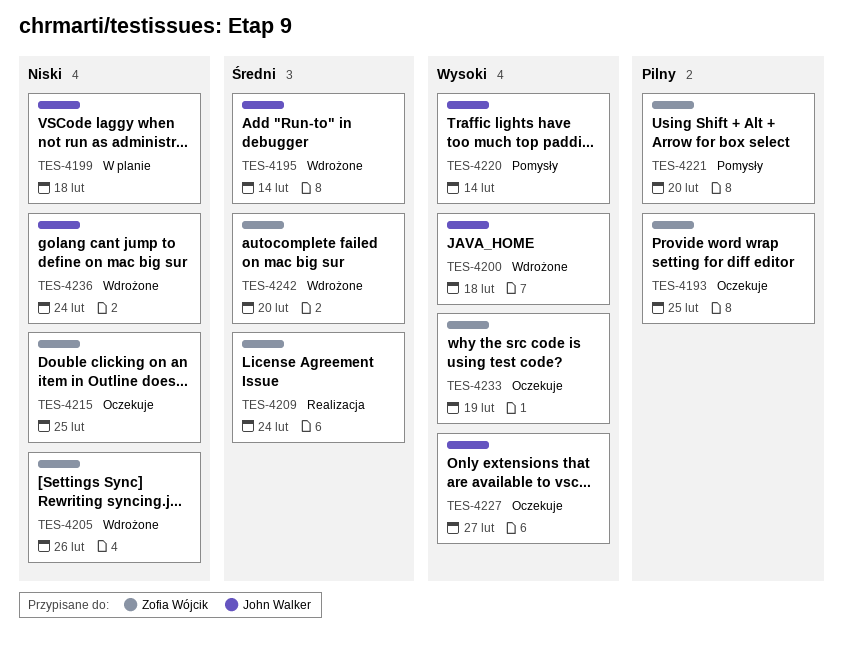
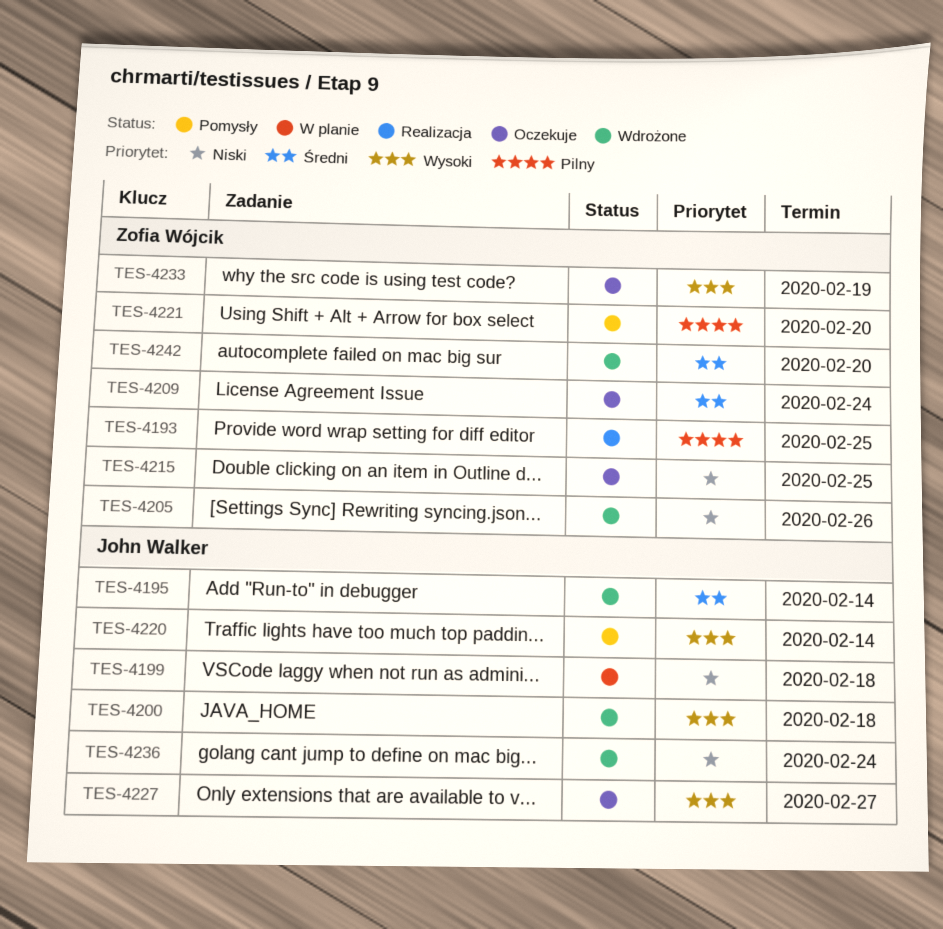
TES-4193, status: Oczekuje -> Realizacja
TES-4209, status: Realizacja -> Oczekuje

